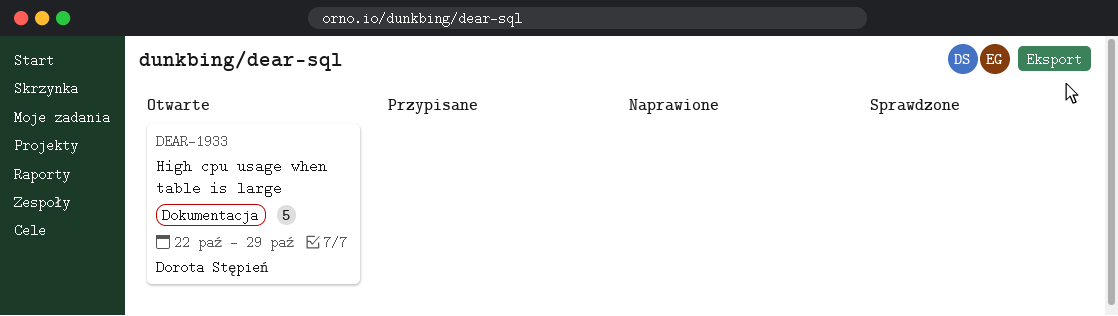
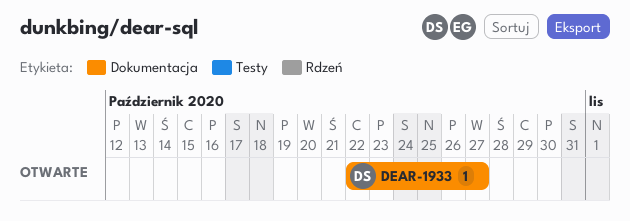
DEAR-1933, estimate: 5 -> 1
DEAR-1933, due: Oct 29 -> Oct 27

